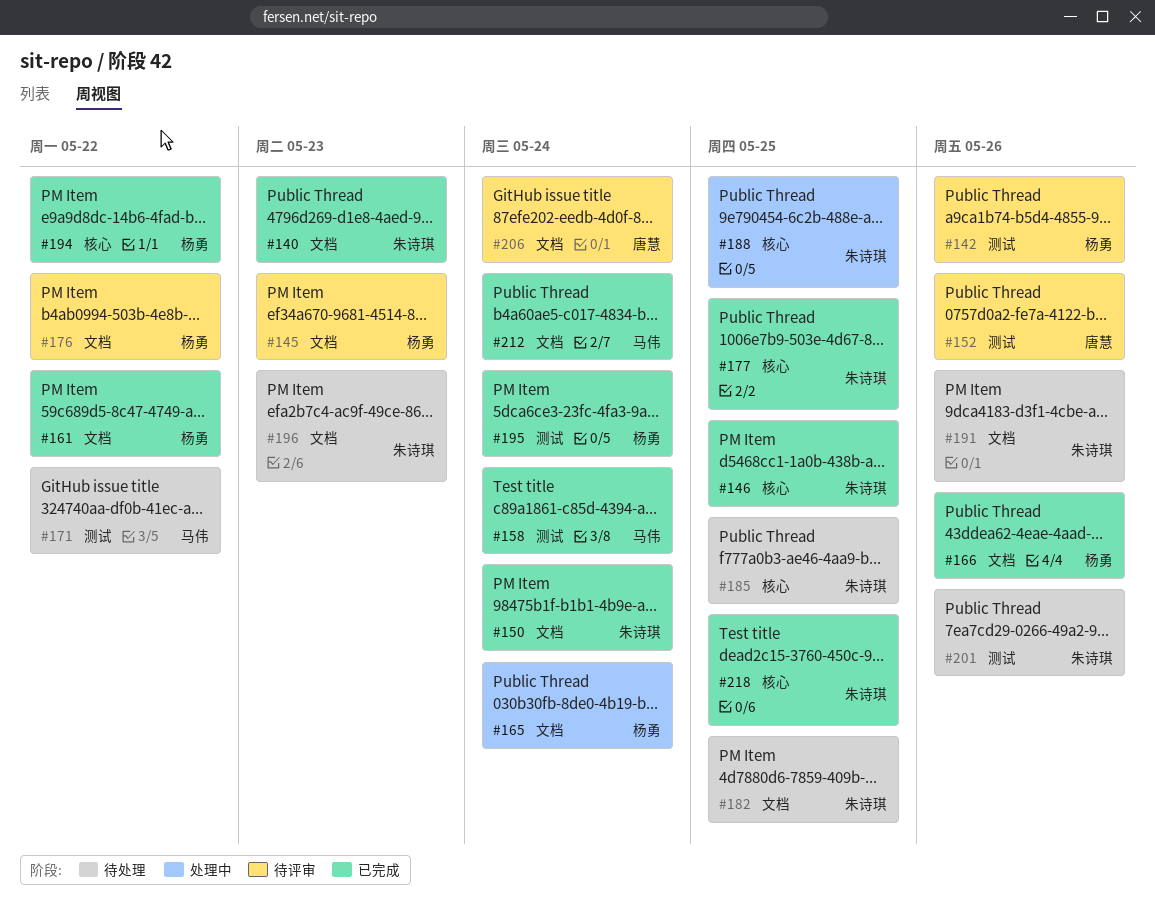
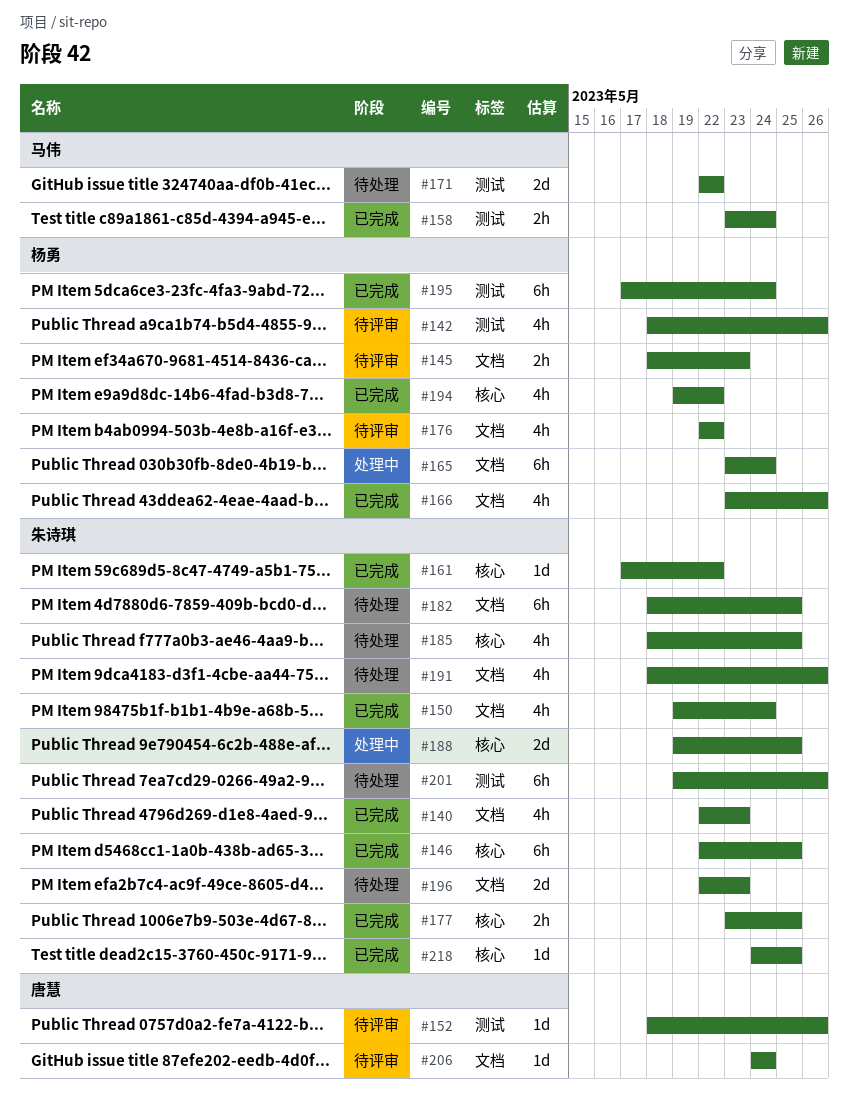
#161, owner: 杨勇 -> 朱诗琪
#161, label: 文档 -> 核心
#212: present -> none

